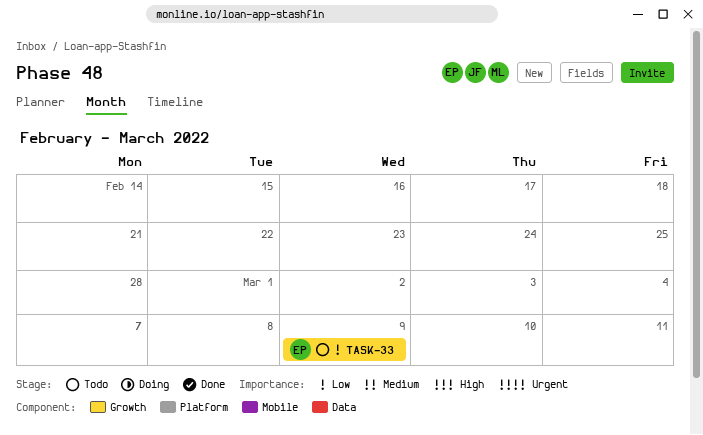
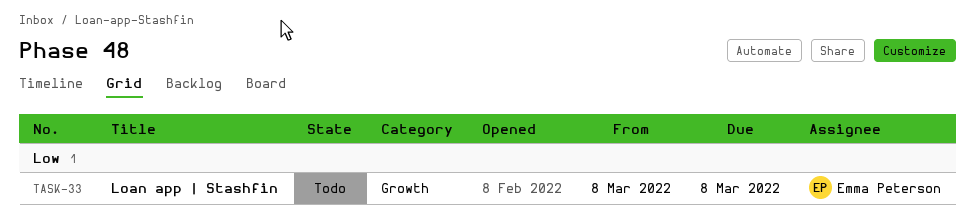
TASK-33, start: Mar 9 -> Mar 8
TASK-33, due: Mar 9 -> Mar 8

